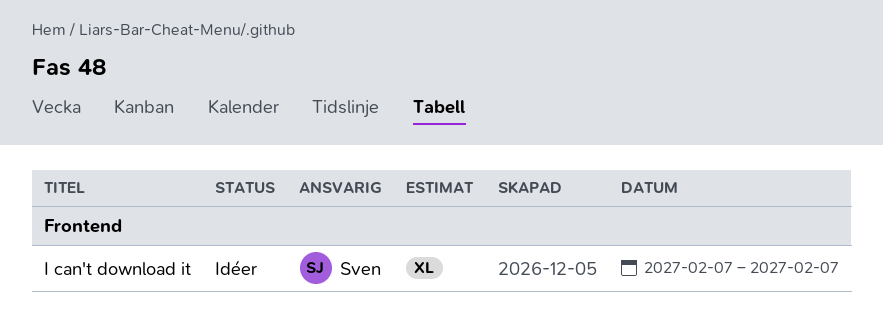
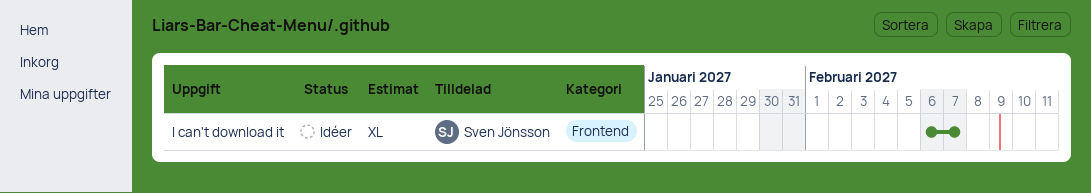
I can't download it, start: Feb 7 -> Feb 6

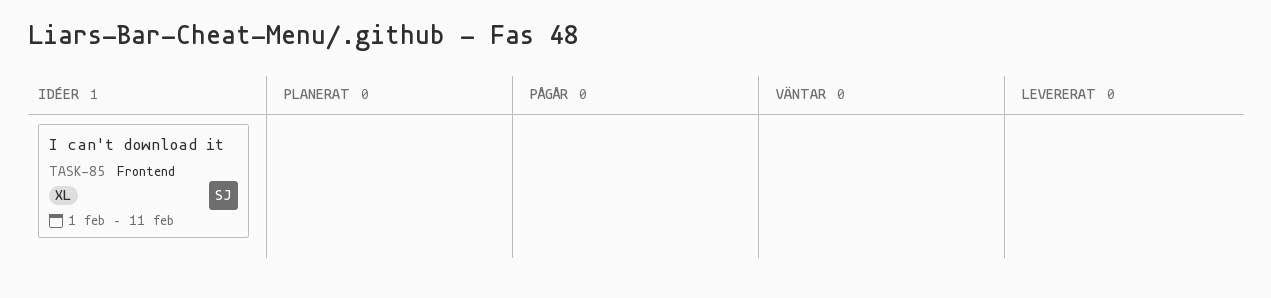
I can't download it, start: Feb 6 -> Feb 1
I can't download it, due: Feb 7 -> Feb 11

